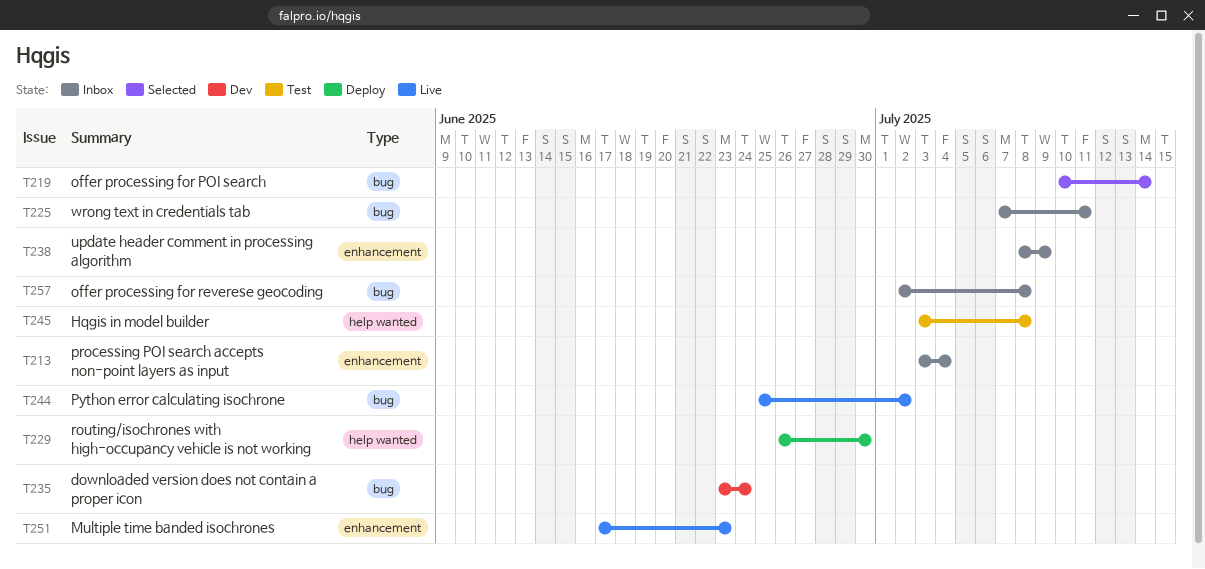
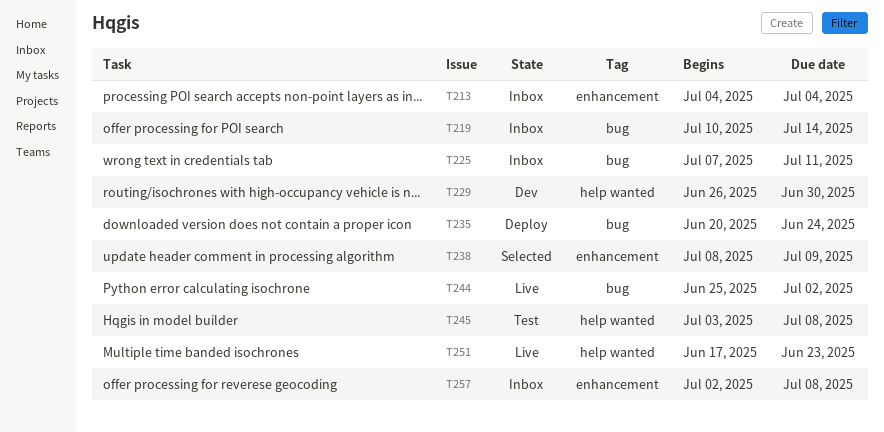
T213, start: Jul 3 -> Jul 4
T219, status: Selected -> Inbox
T229, status: Deploy -> Dev
T235, status: Dev -> Deploy
T235, start: Jun 23 -> Jun 20
T238, status: Inbox -> Selected
T251, label: enhancement -> help wanted
T257, label: bug -> enhancement

